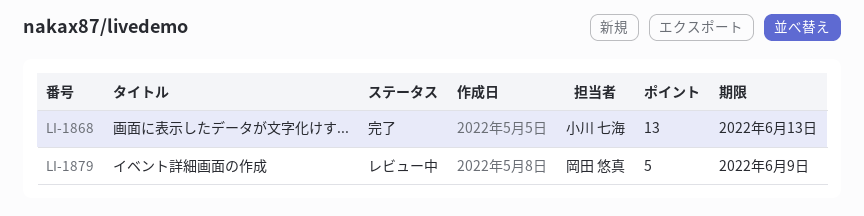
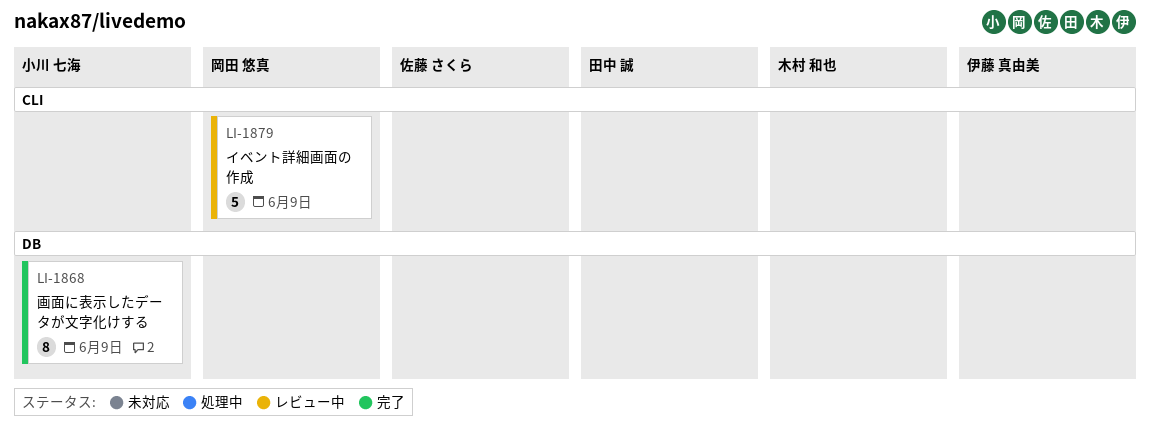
LI-1868, estimate: 13 -> 8
LI-1868, due: Jun 13 -> Jun 9

